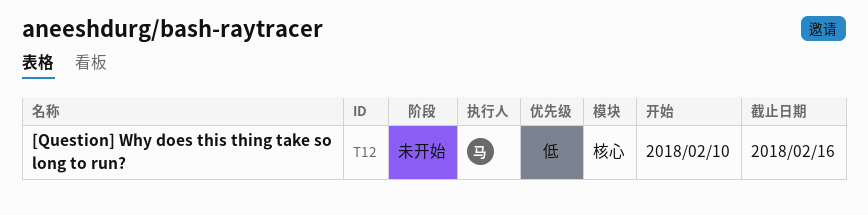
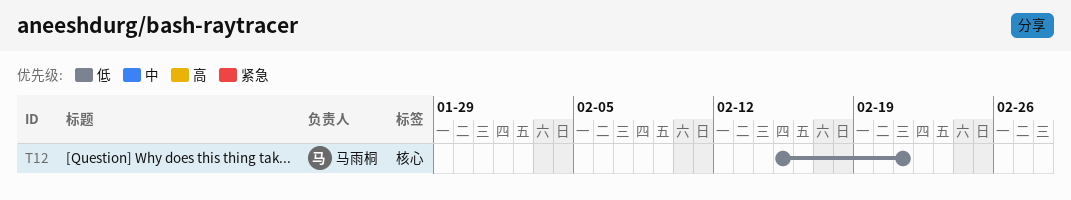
T12, start: Feb 10 -> Feb 15
T12, due: Feb 16 -> Feb 21

